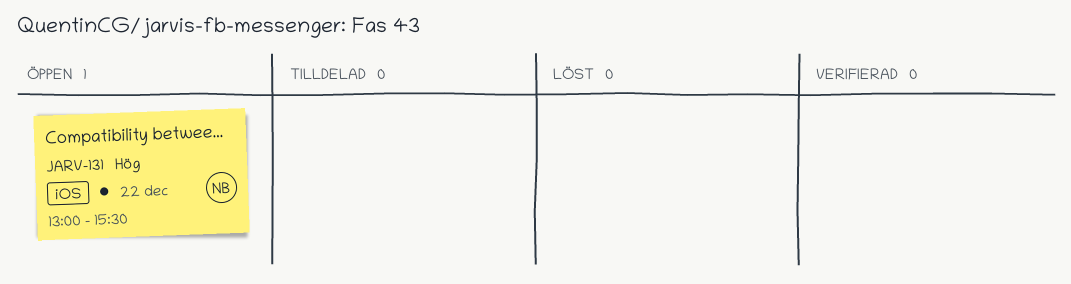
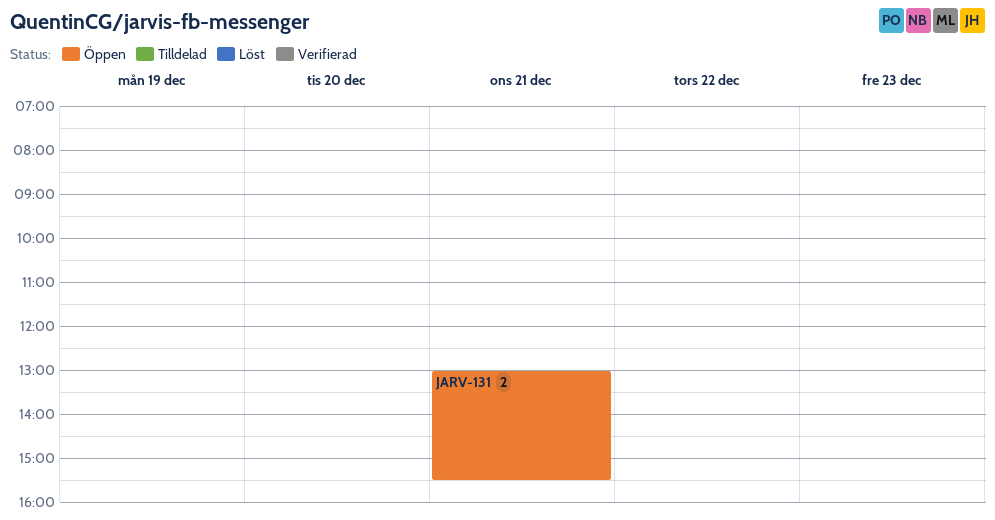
JARV-131, estimate: 1 -> 2
JARV-131, day: Dec 22 -> Dec 21

